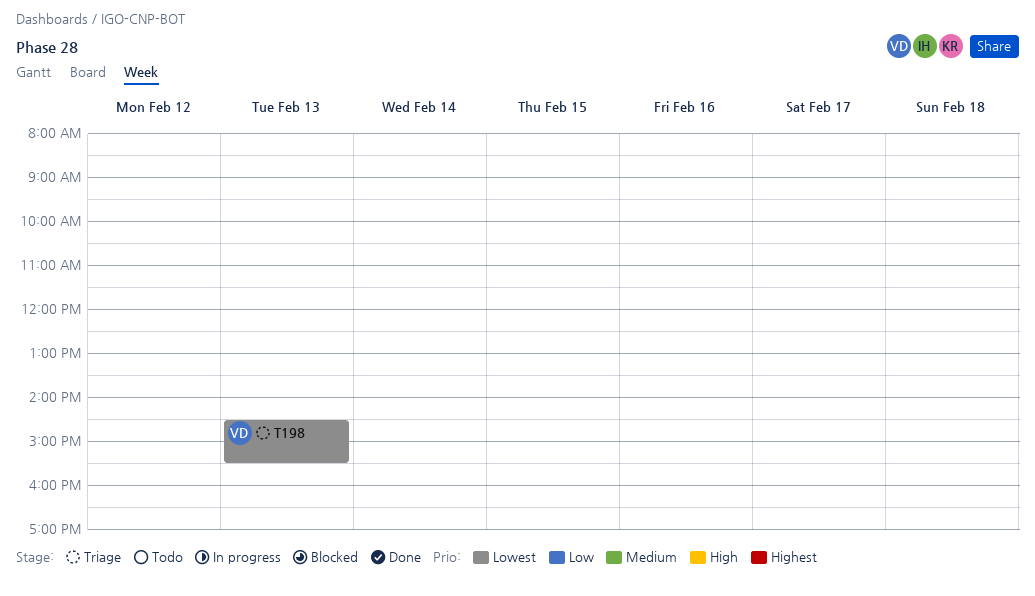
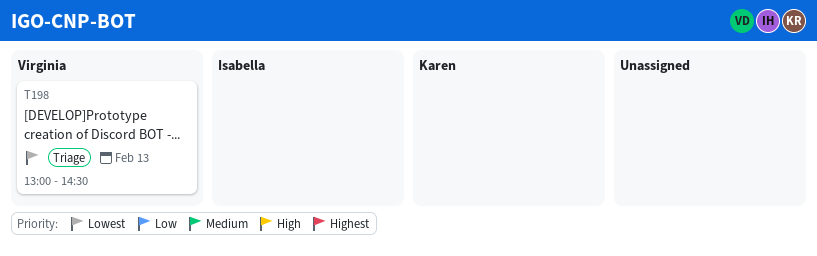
T198, begins: 14:30 -> 13:00
T198, ends: 15:30 -> 14:30

